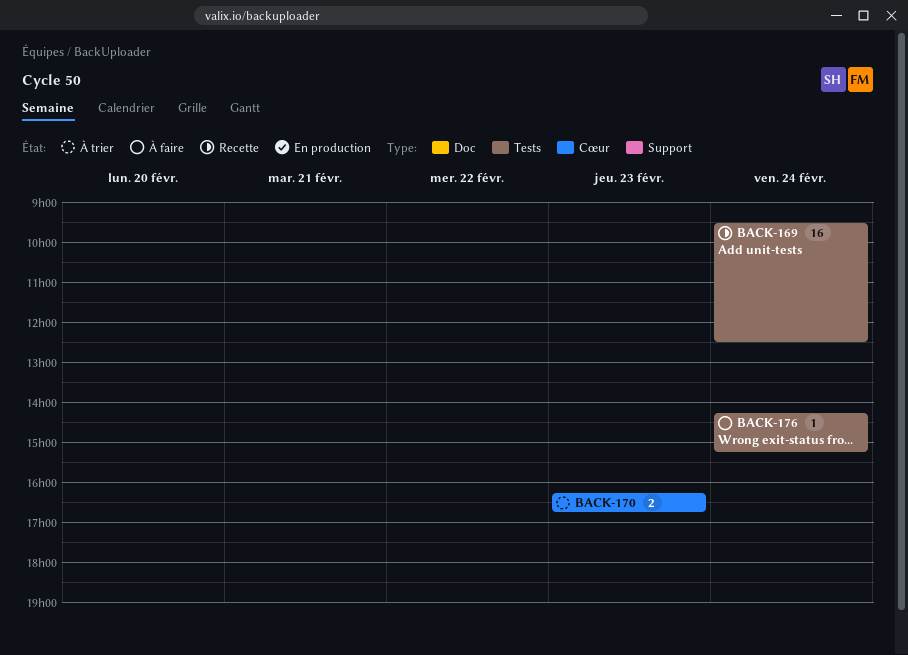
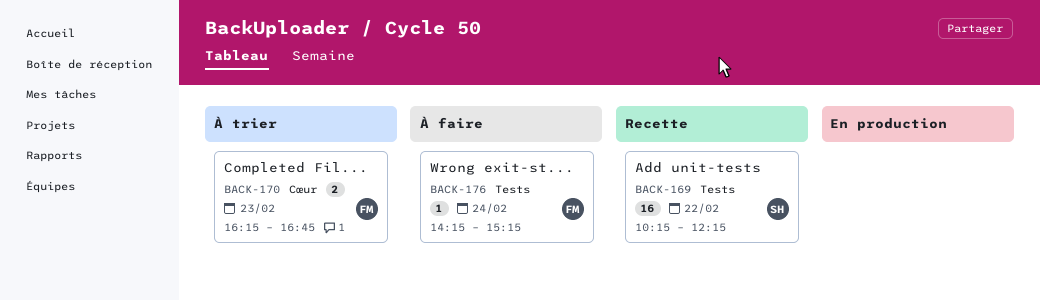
BACK-169, day: Feb 24 -> Feb 22
BACK-169, begins: 09:30 -> 10:15
BACK-169, ends: 12:30 -> 12:15

